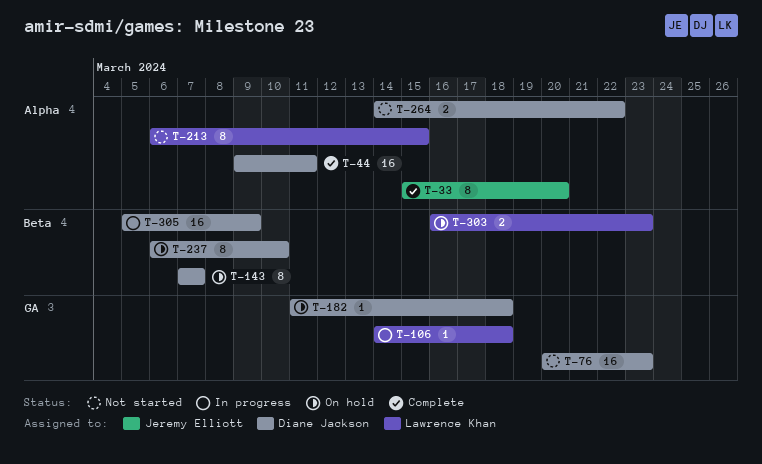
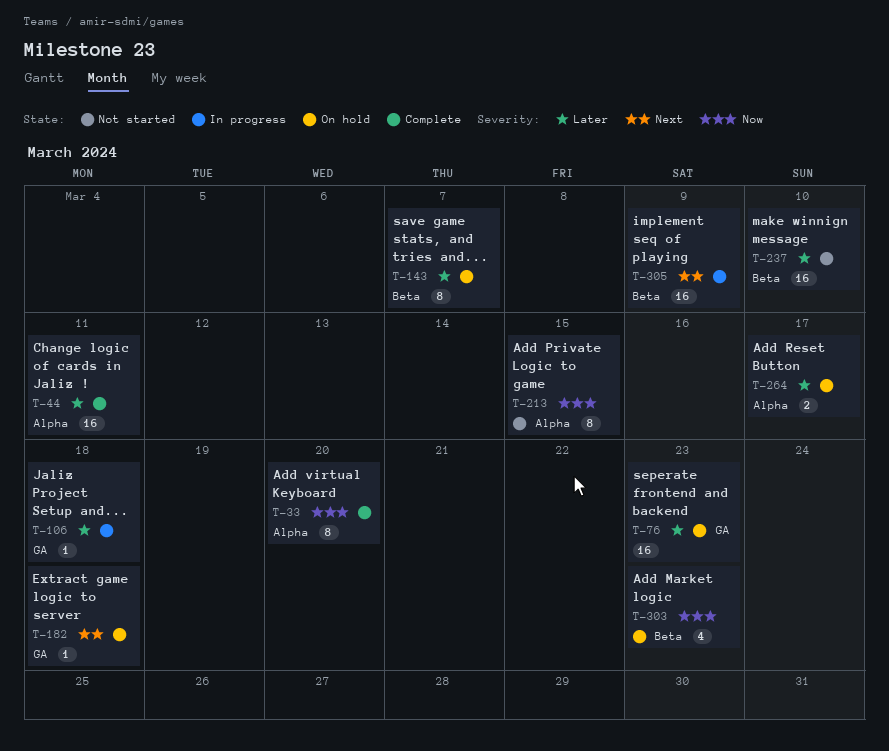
T-76, status: Not started -> On hold
T-237, status: On hold -> Not started
T-237, estimate: 8 -> 16
T-264, status: Not started -> On hold
T-264, due: Mar 22 -> Mar 17
T-303, estimate: 2 -> 4

